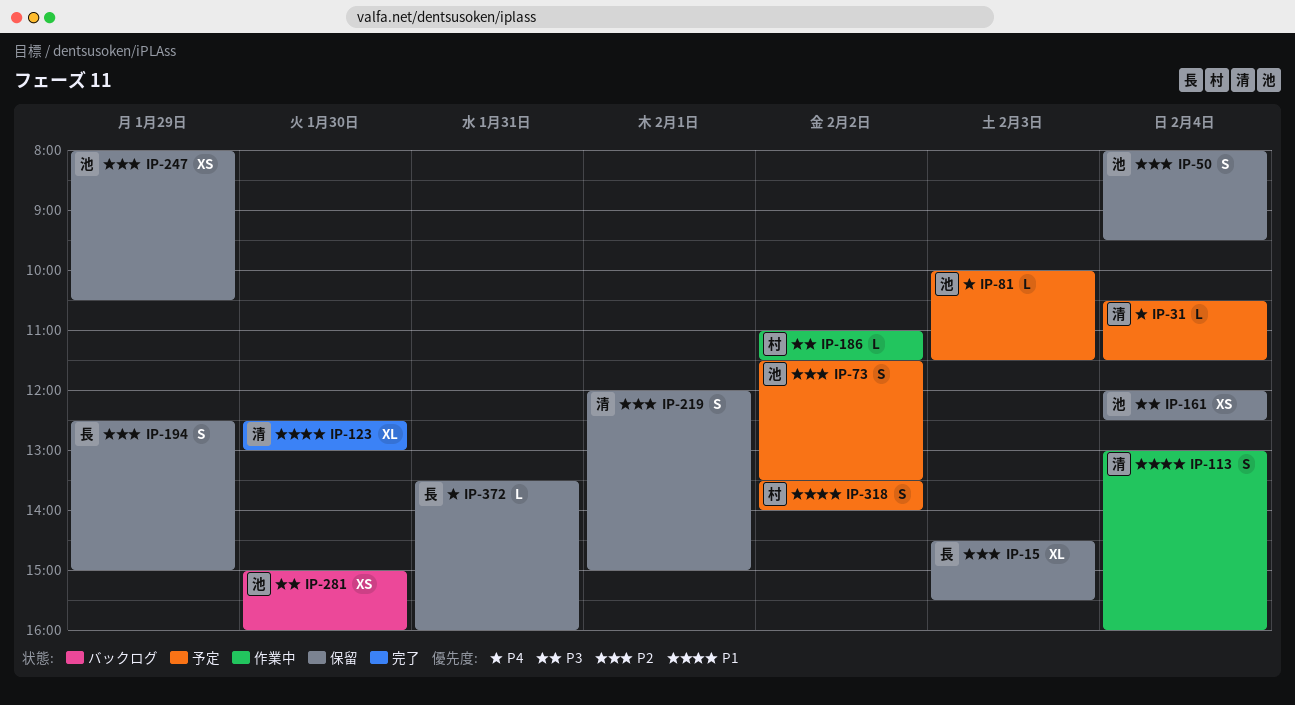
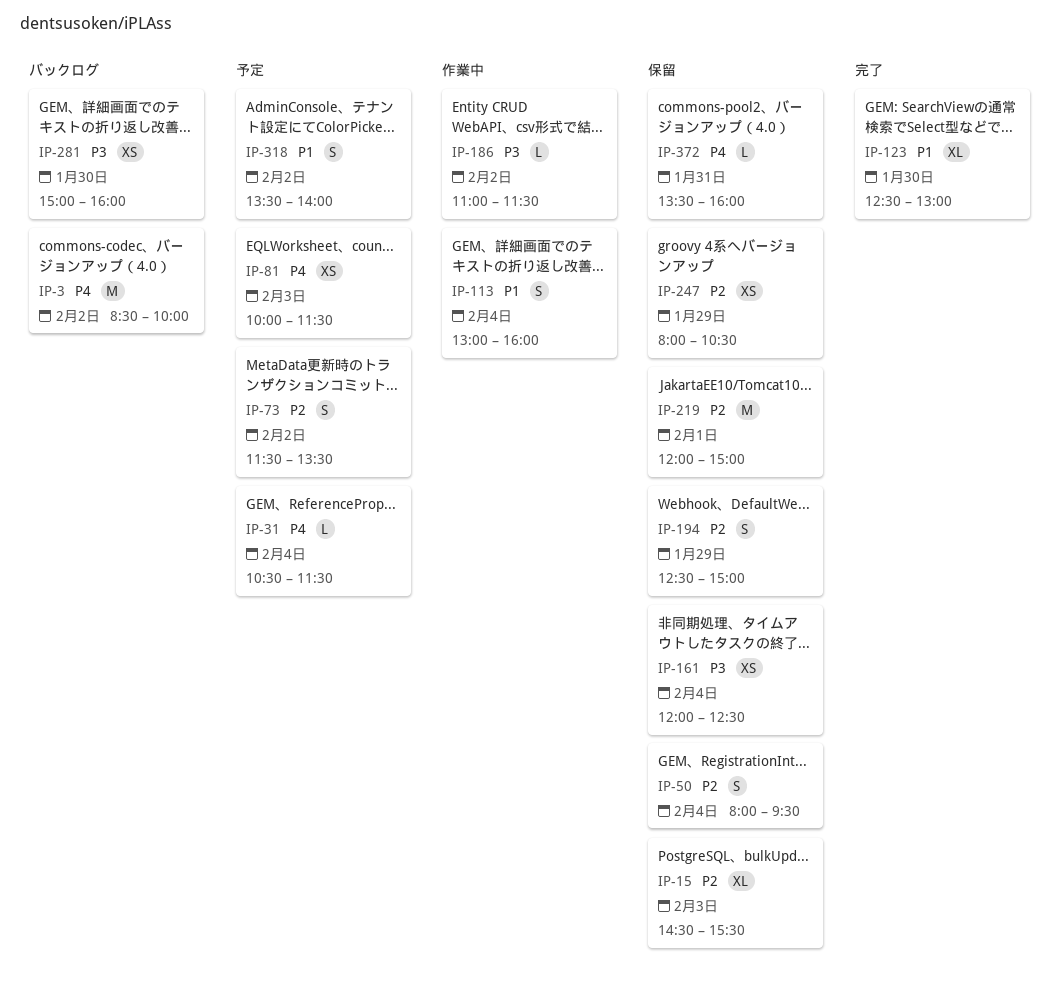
IP-3: none -> present
IP-81, estimate: L -> XS
IP-219, estimate: S -> M

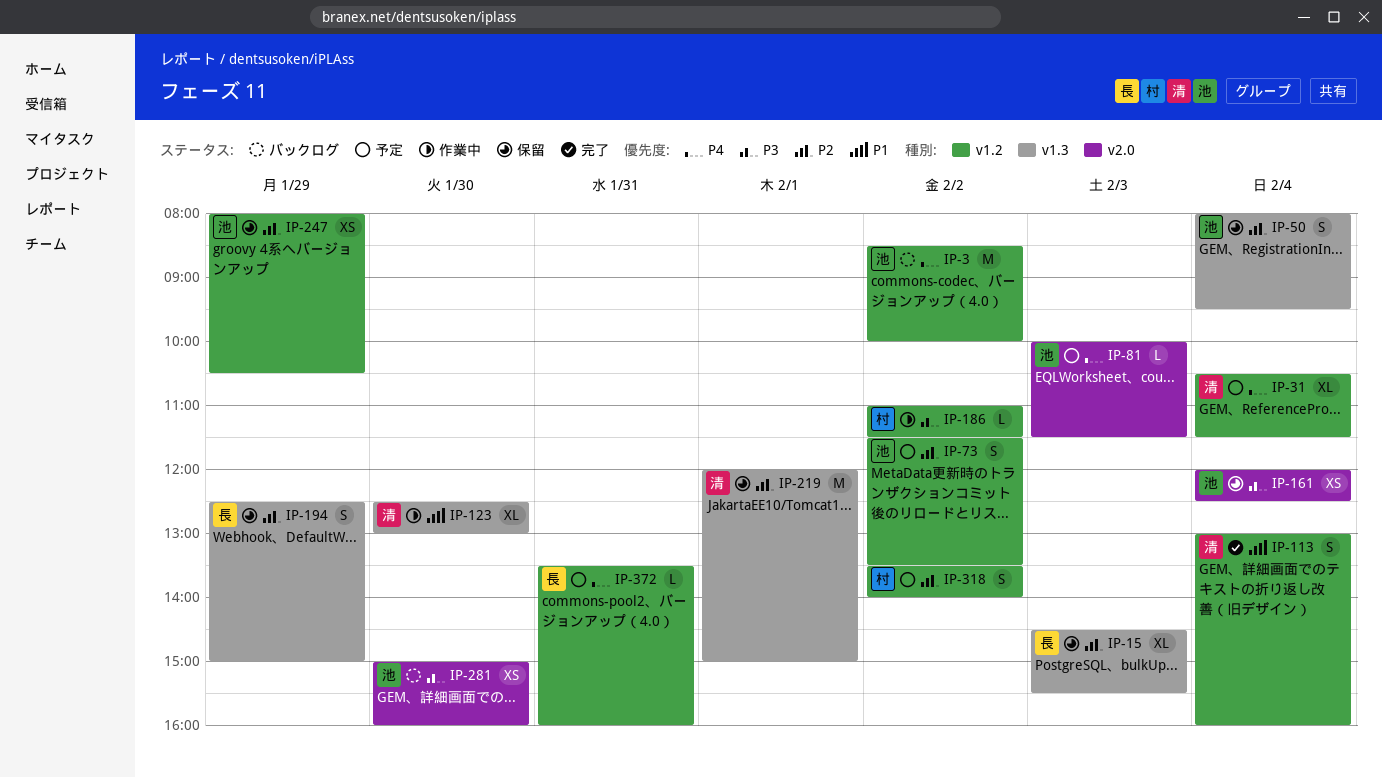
IP-31, estimate: L -> XL
IP-81, estimate: XS -> L
IP-113, status: 作業中 -> 完了
IP-123, status: 完了 -> 作業中
IP-318, priority: P1 -> P2
IP-372, status: 保留 -> 予定

